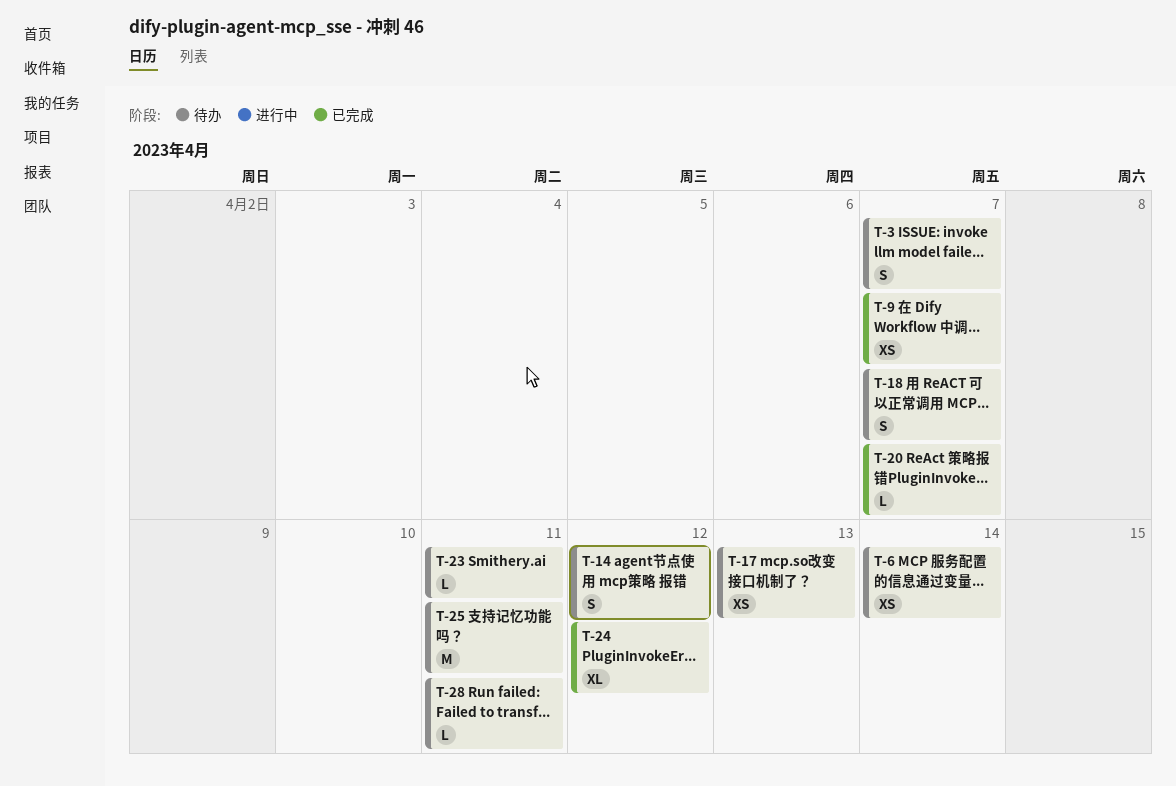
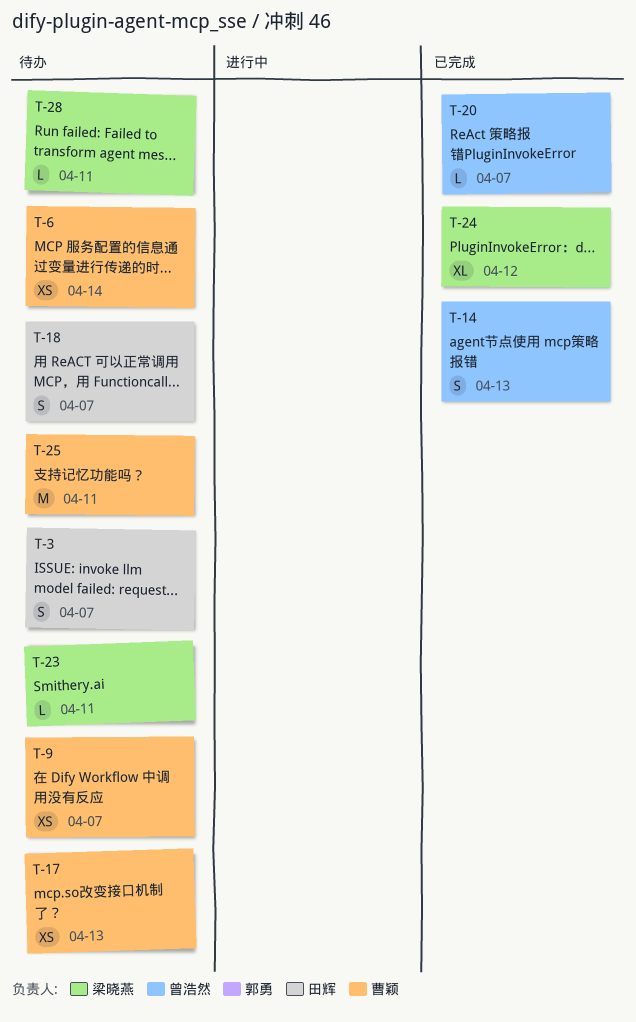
T-9, status: 已完成 -> 待办
T-14, status: 待办 -> 已完成
T-14, due: Apr 12 -> Apr 13

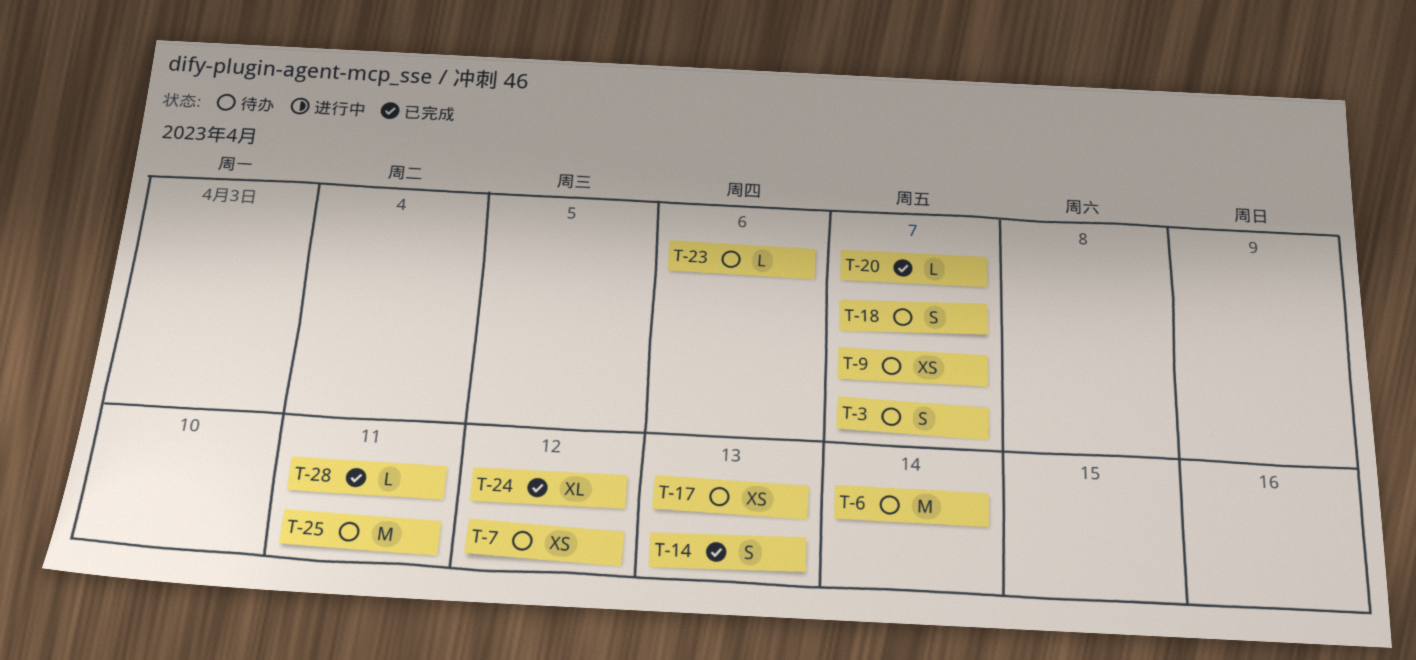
T-6, estimate: XS -> M
T-7: none -> present
T-23, due: Apr 11 -> Apr 6
T-28, status: 待办 -> 已完成

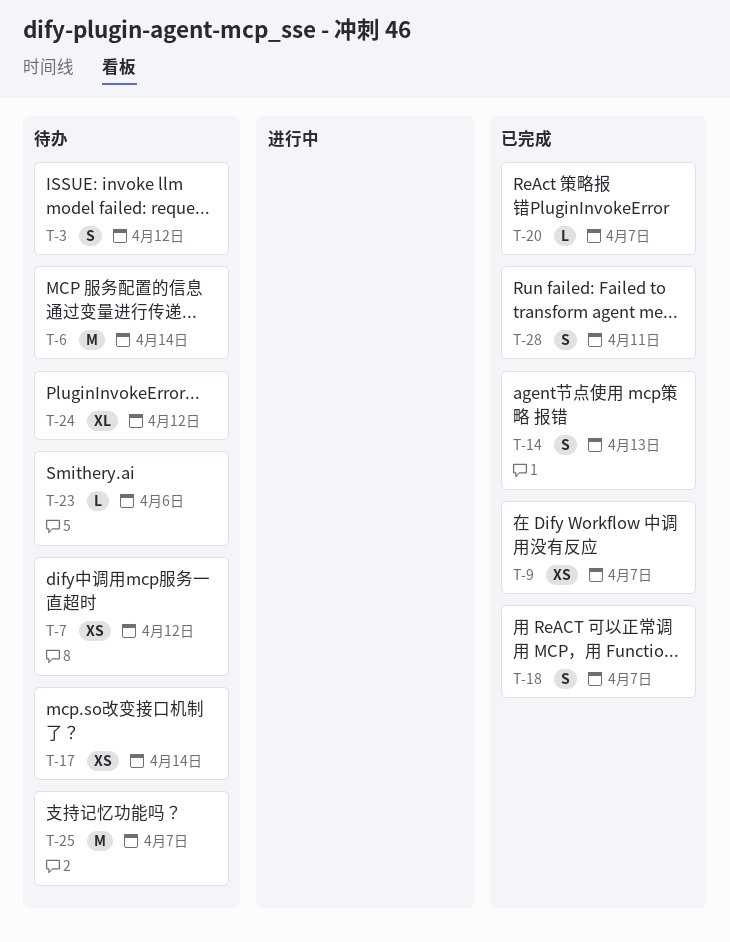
T-3, due: Apr 7 -> Apr 12
T-9, status: 待办 -> 已完成
T-17, due: Apr 13 -> Apr 14
T-18, status: 待办 -> 已完成
T-24, status: 已完成 -> 待办
T-25, due: Apr 11 -> Apr 7
T-28, estimate: L -> S

